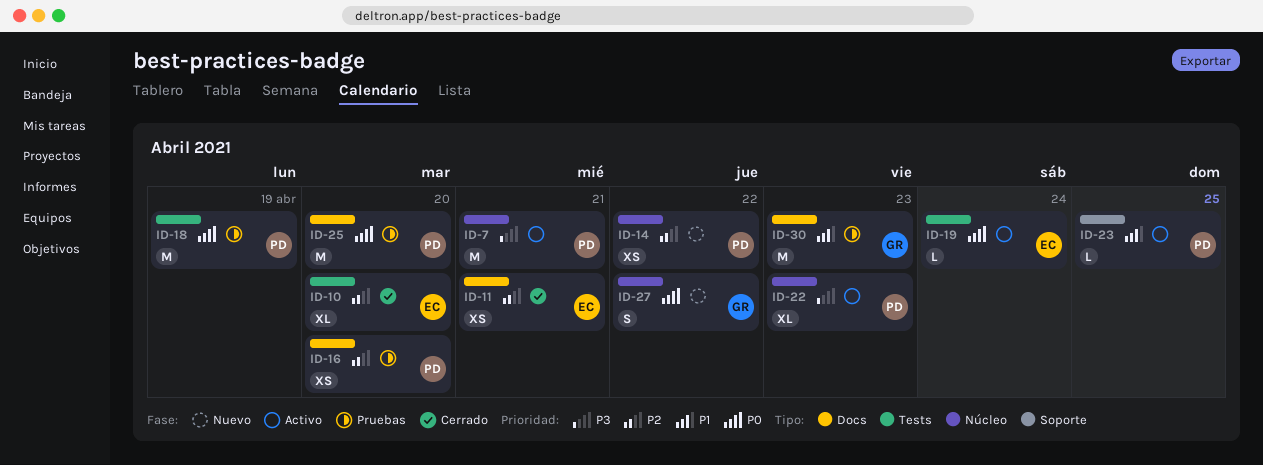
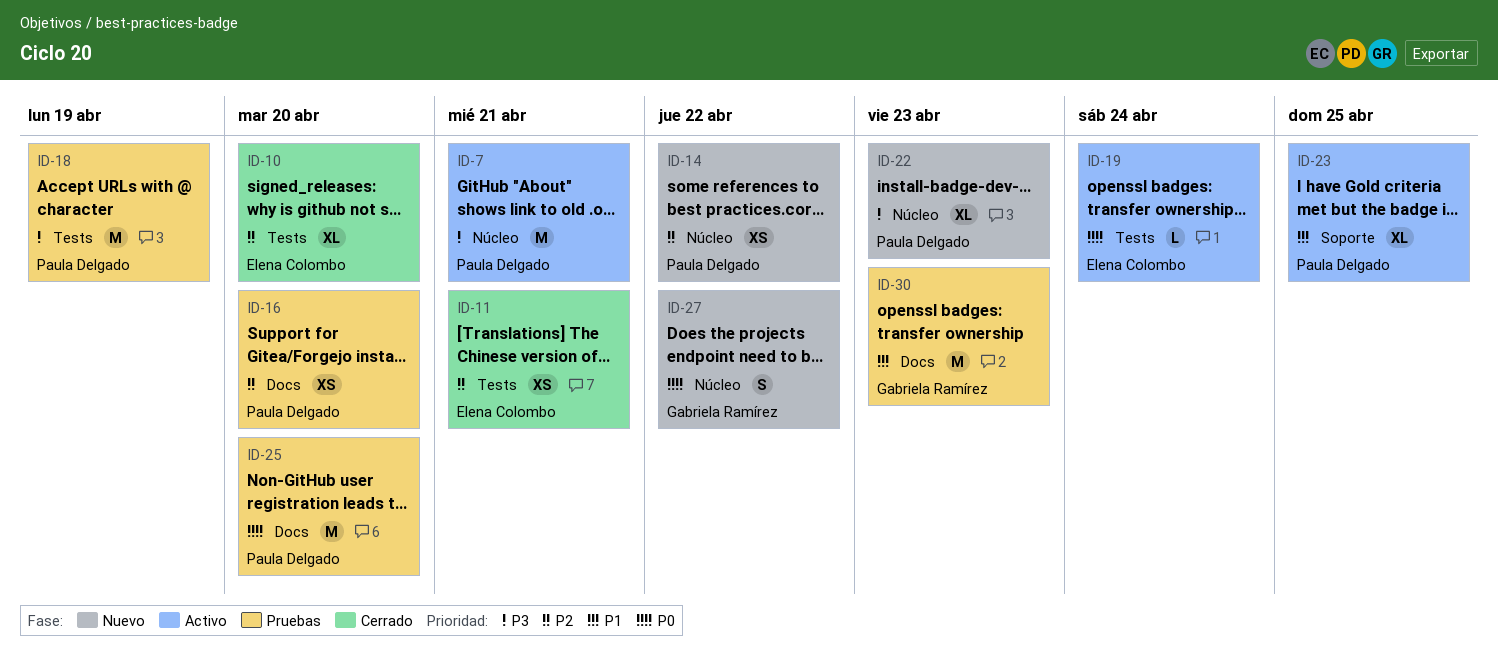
ID-11, label: Docs -> Tests
ID-18, priority: P0 -> P3
ID-22, status: Activo -> Nuevo
ID-23, estimate: L -> XL

